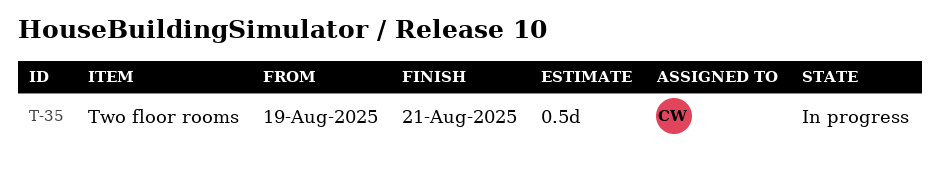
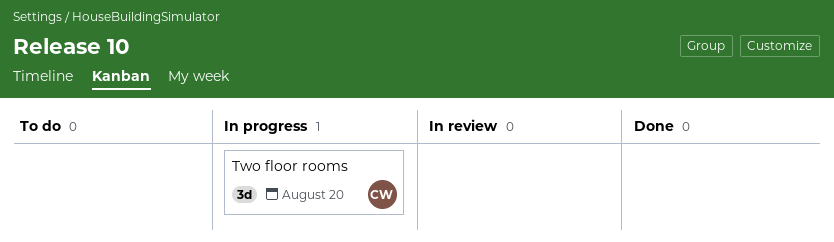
Two floor rooms, estimate: 0.5d -> 3d
Two floor rooms, due: Aug 21 -> Aug 20

